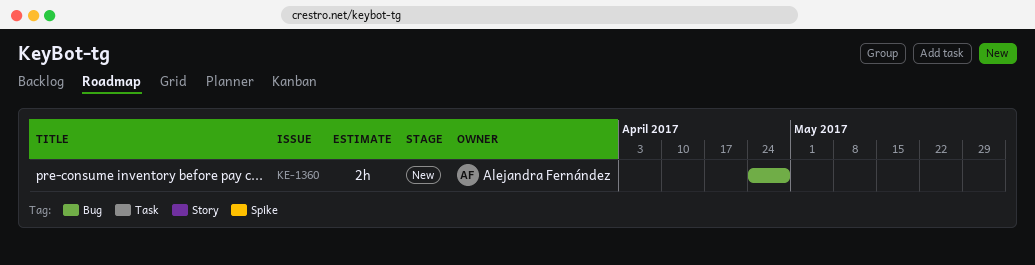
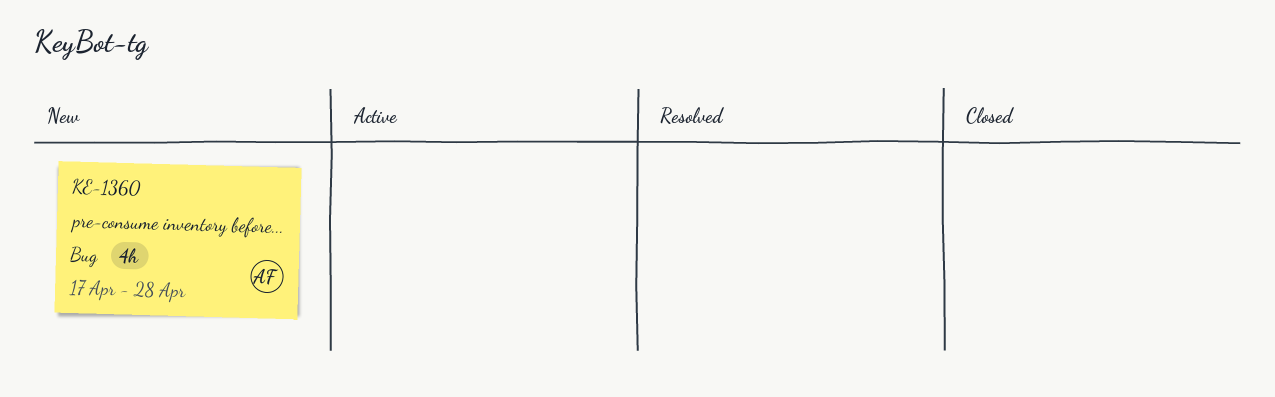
KE-1360, estimate: 2h -> 4h
KE-1360, start: Apr 24 -> Apr 17

